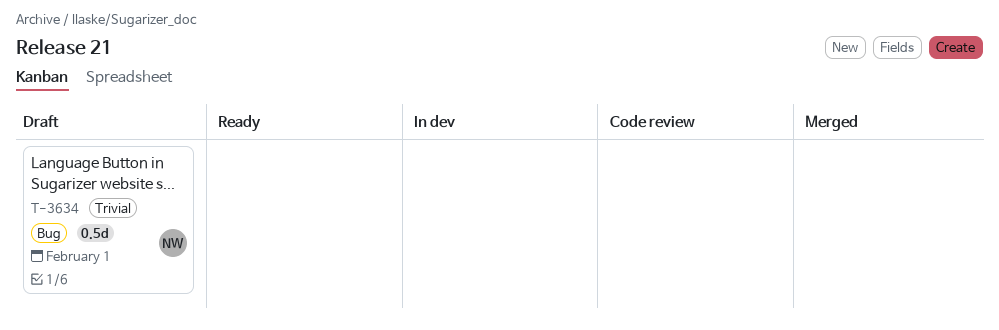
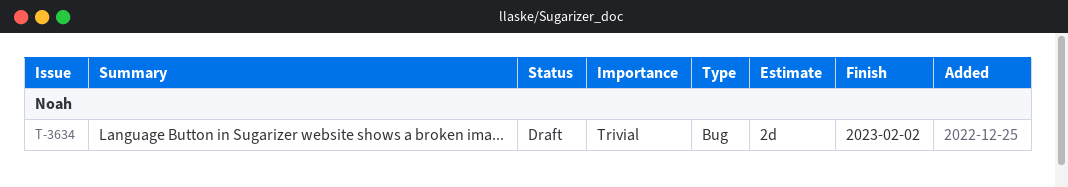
T-3634, estimate: 0.5d -> 2d
T-3634, due: Feb 1 -> Feb 2

